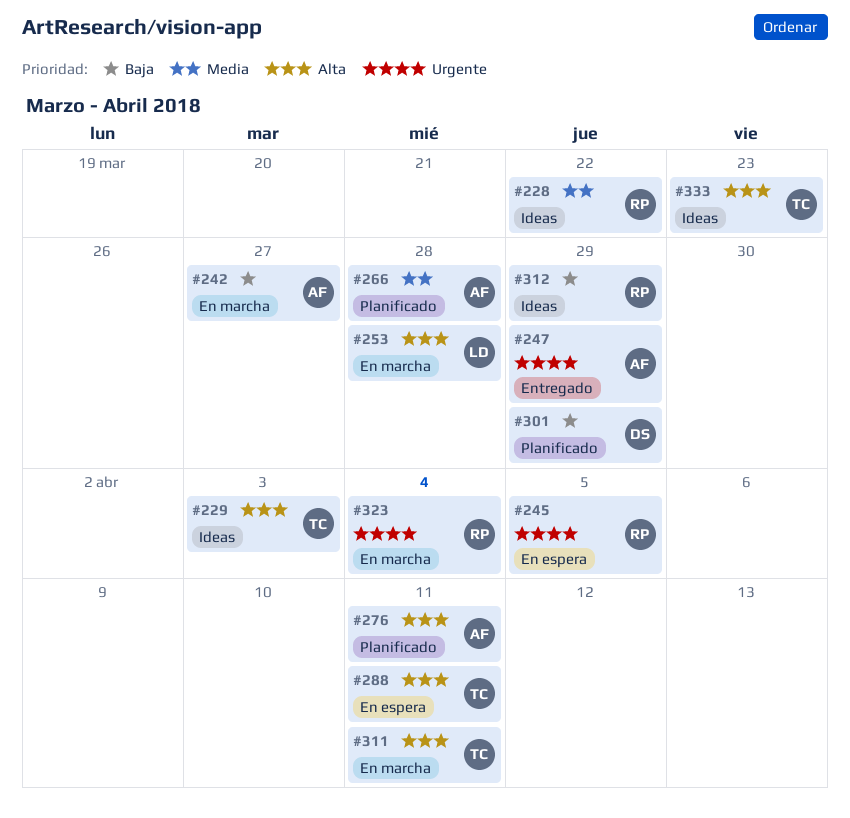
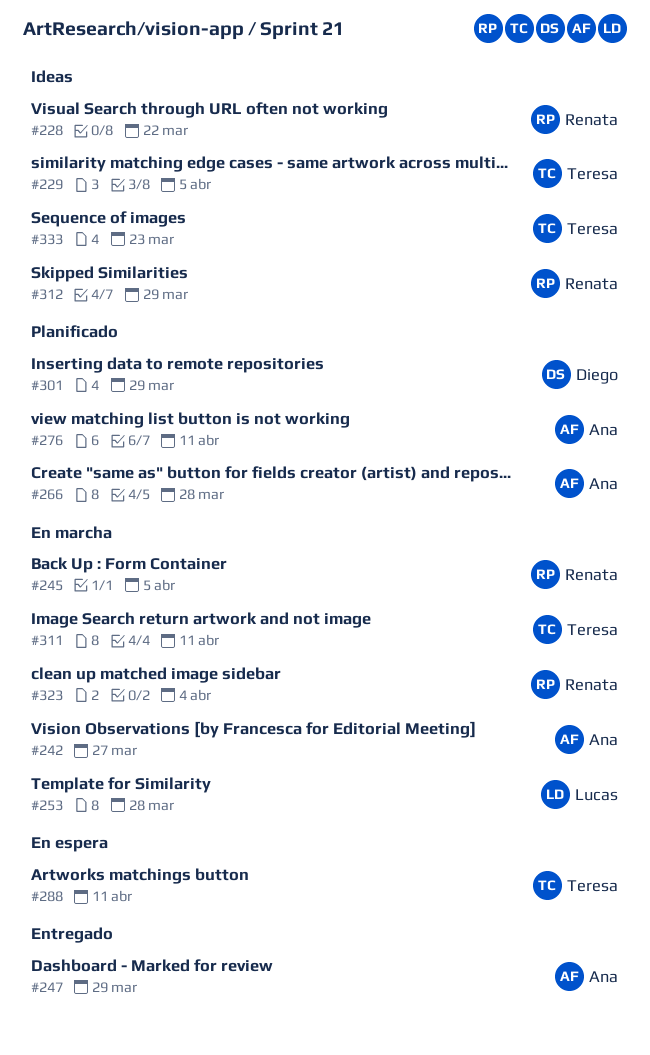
#229, due: Apr 3 -> Apr 5
#245, status: En espera -> En marcha

